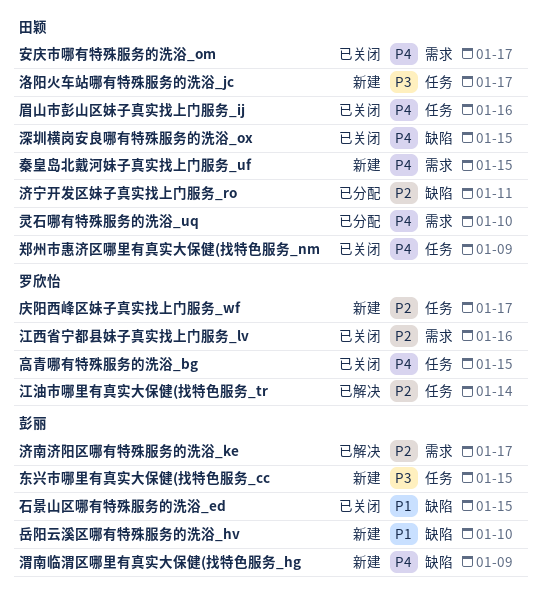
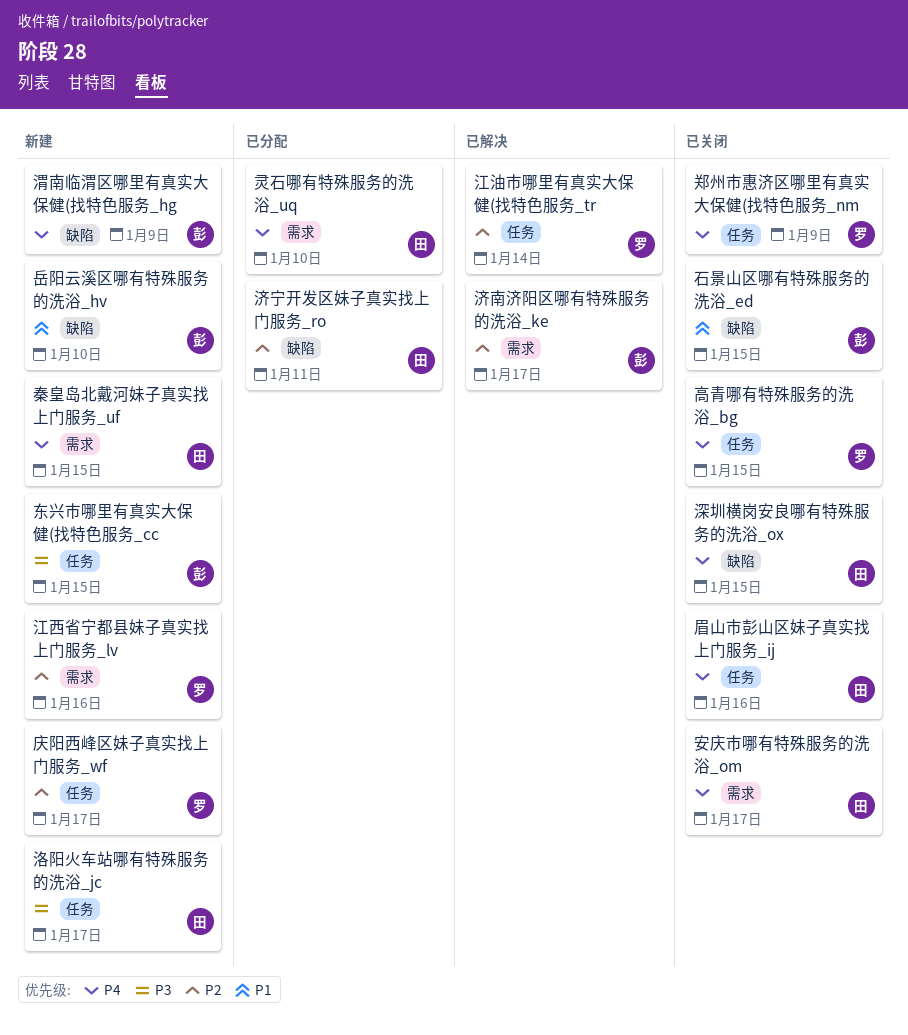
江西省宁都县妹子真实找上门服务_lv, status: 已关闭 -> 新建
郑州市惠济区哪里有真实大保健(找特色服务_nm, owner: 田颖 -> 罗欣怡

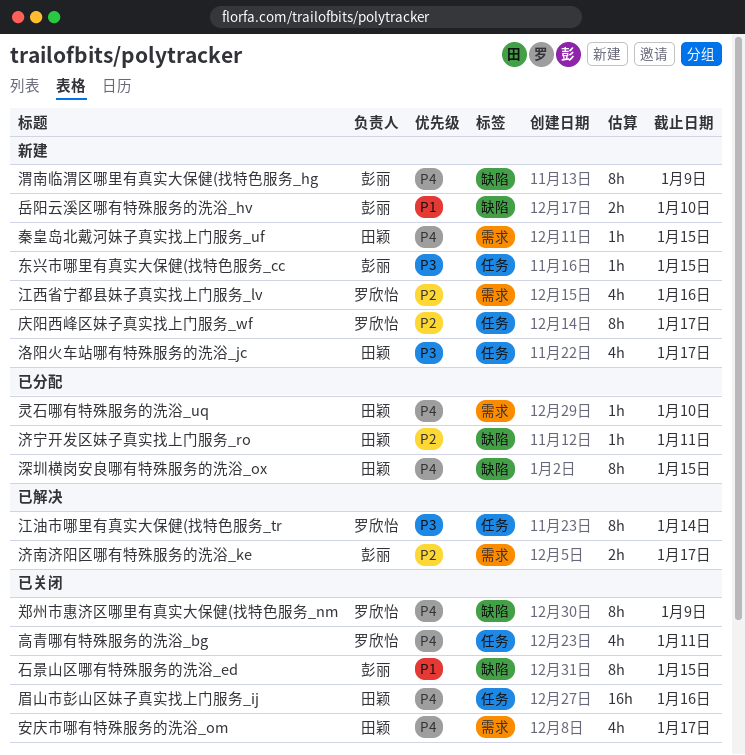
江油市哪里有真实大保健(找特色服务_tr, priority: P2 -> P3
深圳横岗安良哪有特殊服务的洗浴_ox, status: 已关闭 -> 已分配
郑州市惠济区哪里有真实大保健(找特色服务_nm, label: 任务 -> 缺陷
高青哪有特殊服务的洗浴_bg, due: Jan 15 -> Jan 11

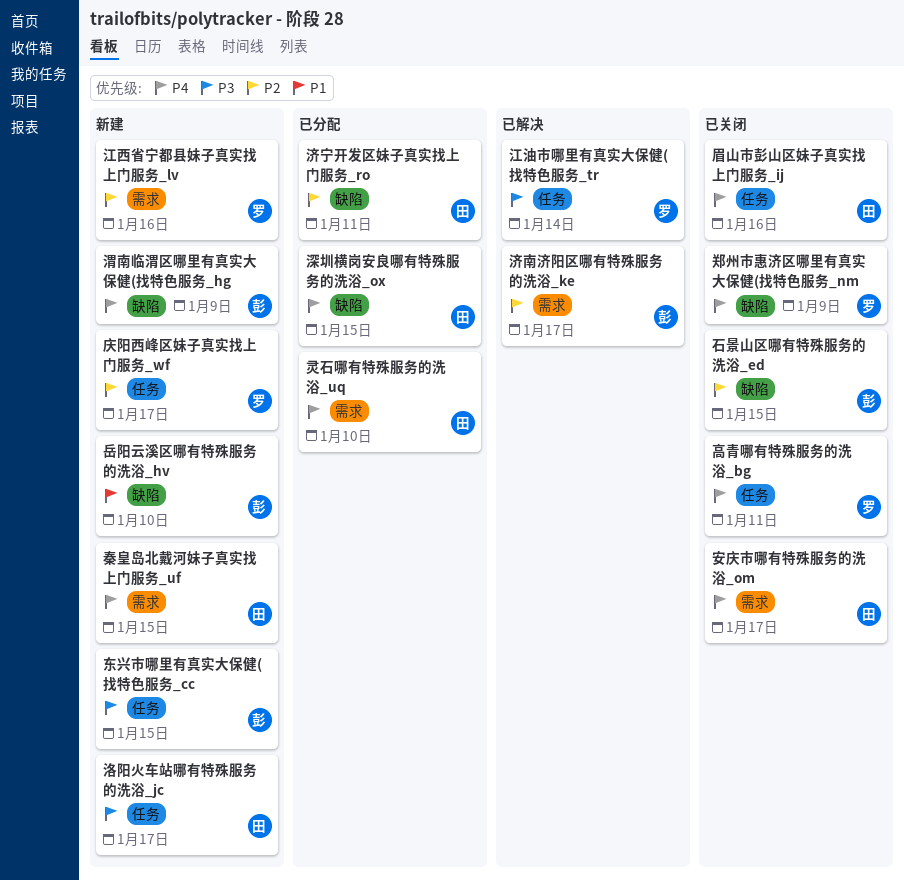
石景山区哪有特殊服务的洗浴_ed, priority: P1 -> P2

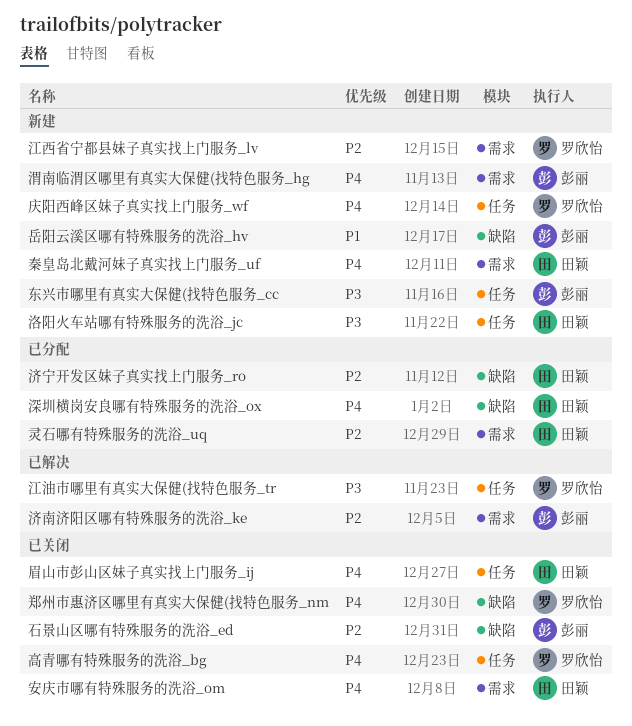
庆阳西峰区妹子真实找上门服务_wf, priority: P2 -> P4
渭南临渭区哪里有真实大保健(找特色服务_hg, label: 缺陷 -> 需求
灵石哪有特殊服务的洗浴_uq, priority: P4 -> P2

